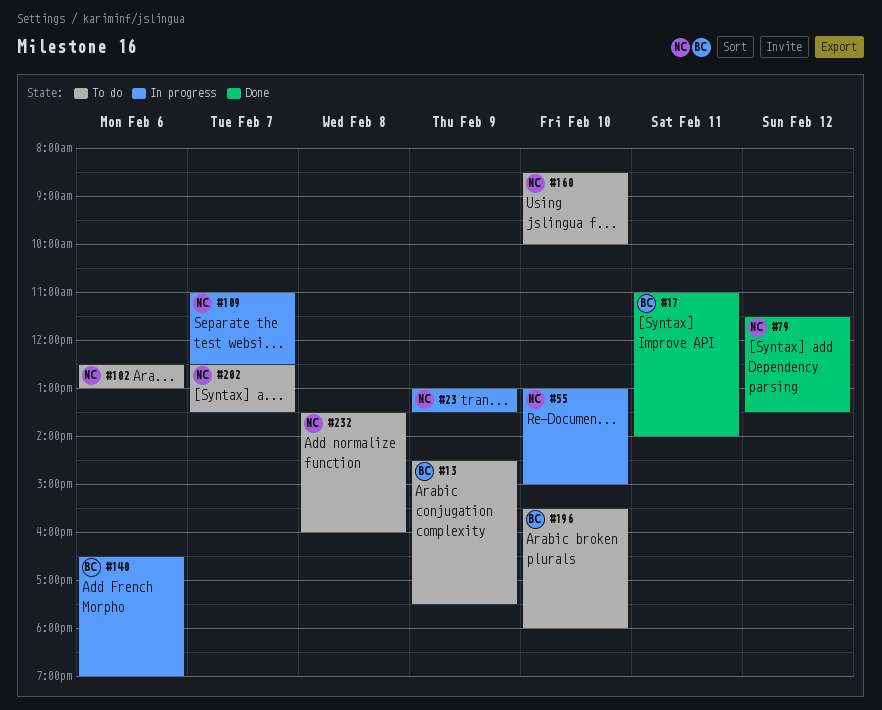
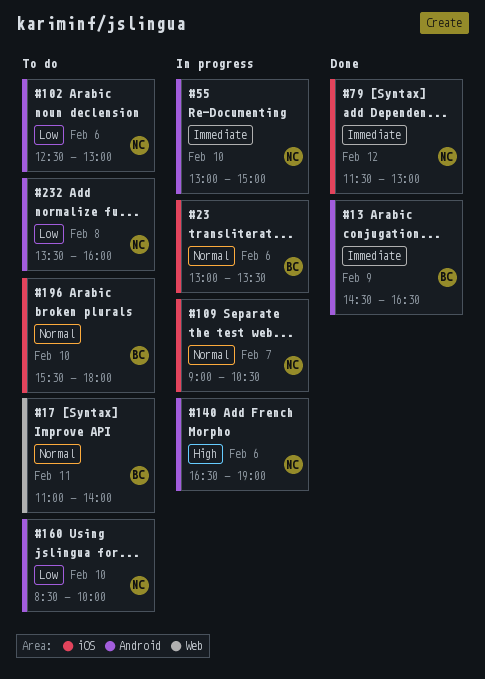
#13, status: To do -> Done
#13, ends: 17:30 -> 16:30
#17, status: Done -> To do
#23, owner: NC -> BC
#23, day: Feb 9 -> Feb 6
#79, ends: 13:30 -> 13:00
#109, begins: 11:00 -> 09:00
#109, ends: 12:30 -> 10:30
#140, owner: BC -> NC
#202: present -> none

